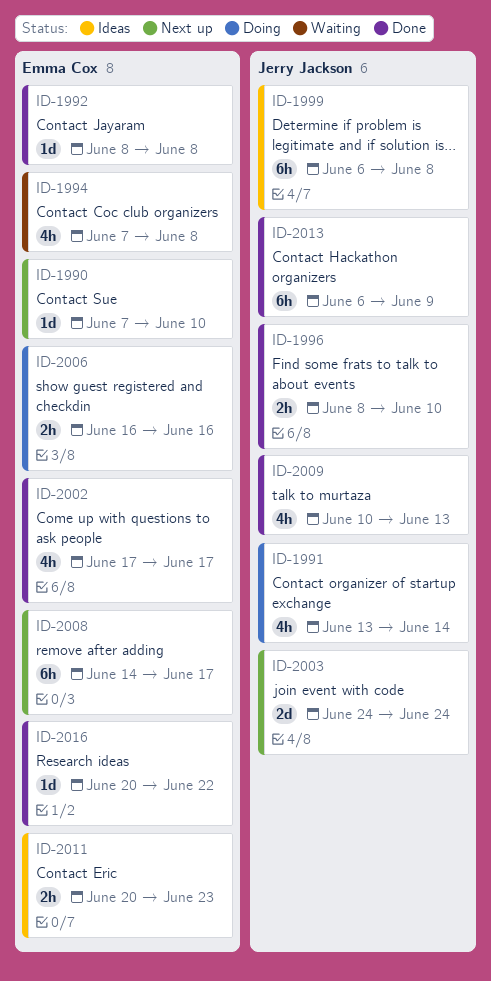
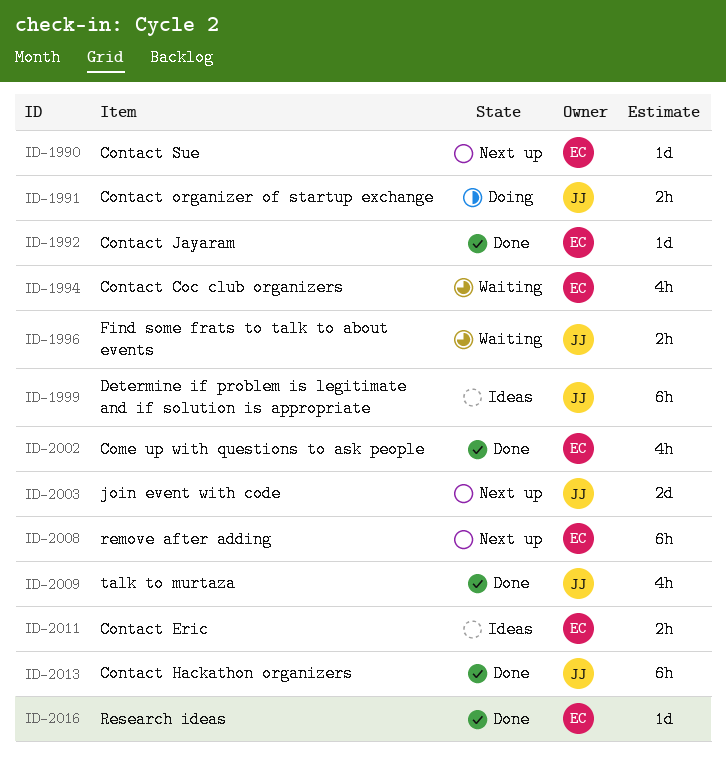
ID-1991, estimate: 4h -> 2h
ID-1996, status: Done -> Waiting
ID-2006: present -> none

